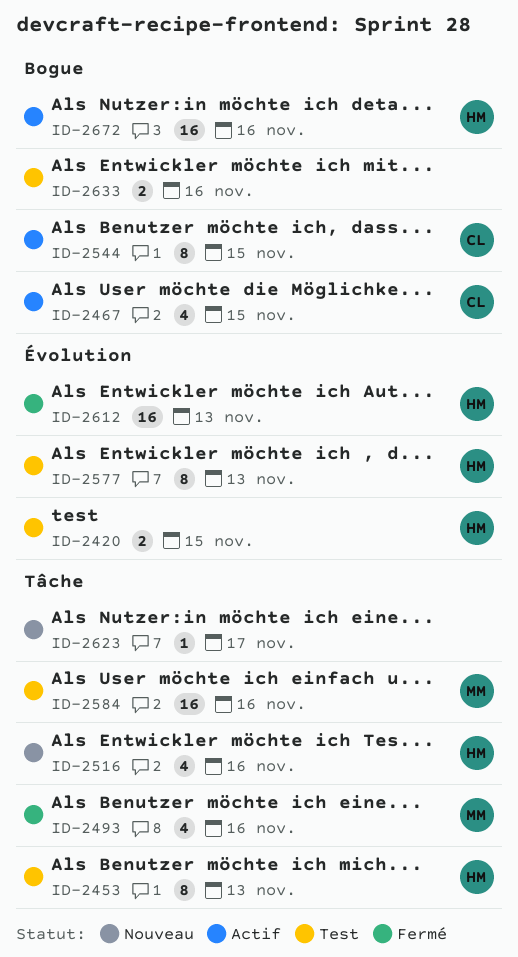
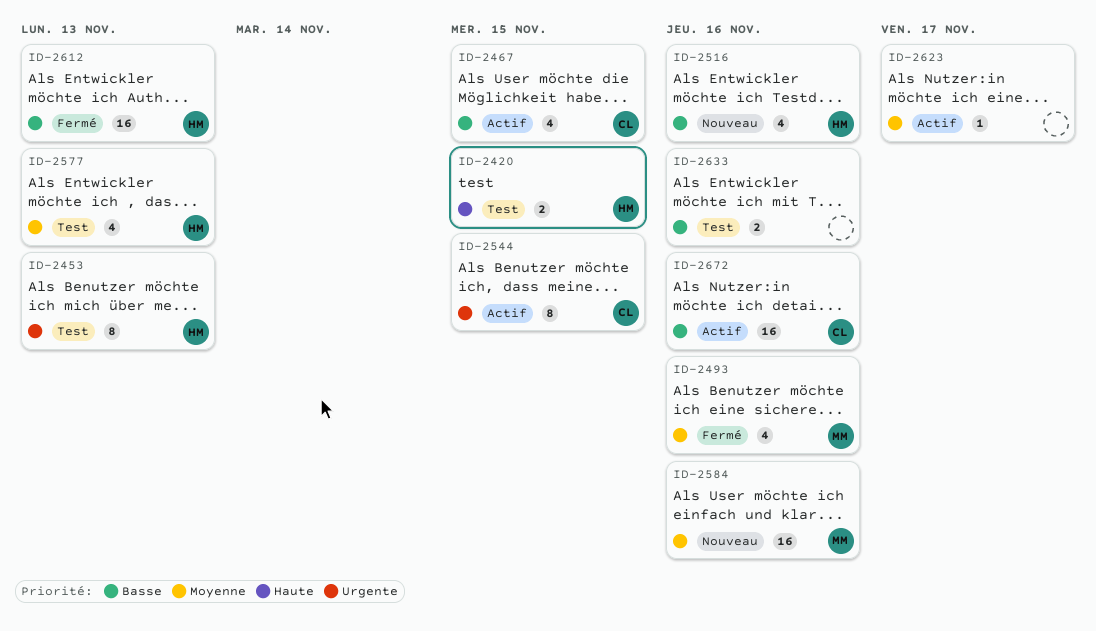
ID-2577, estimate: 8 -> 4
ID-2584, status: Test -> Nouveau
ID-2623, status: Nouveau -> Actif
ID-2672, owner: HM -> CL

